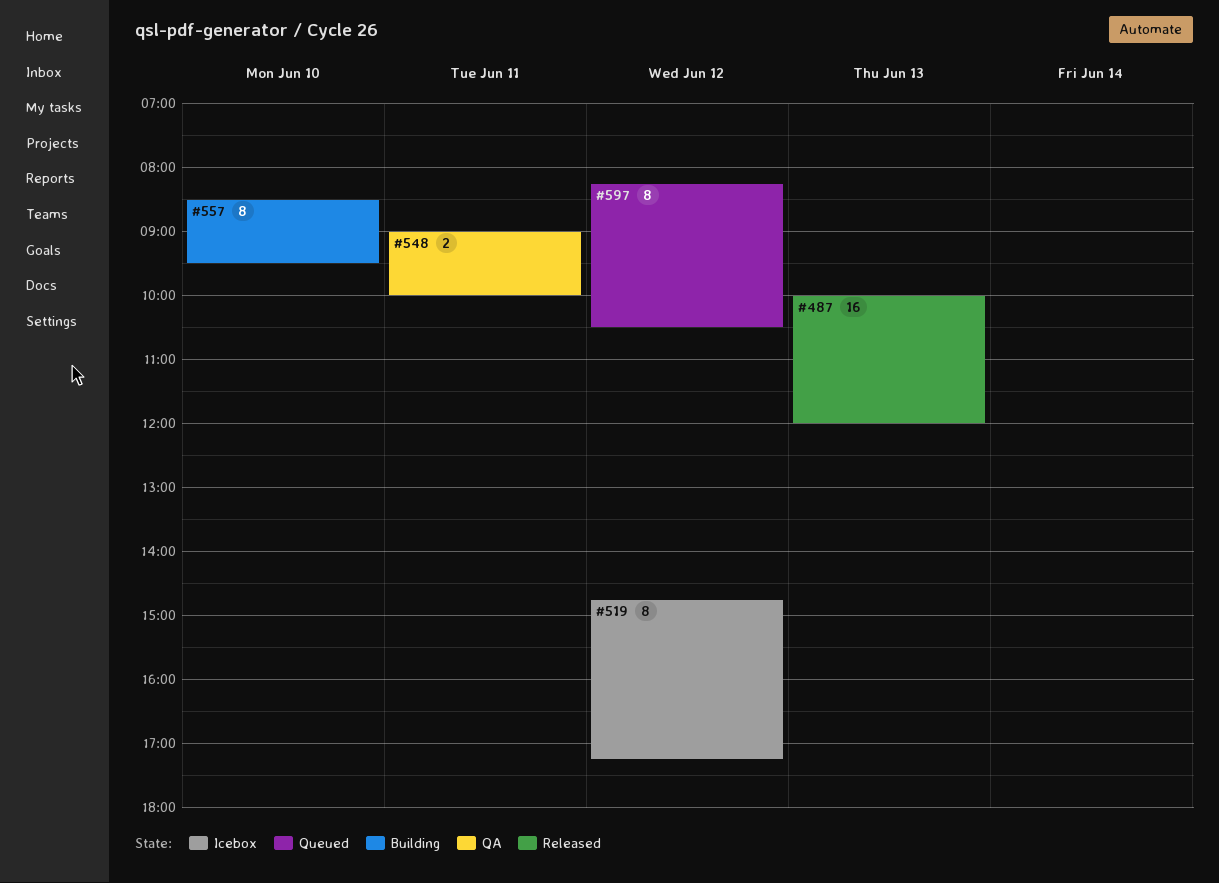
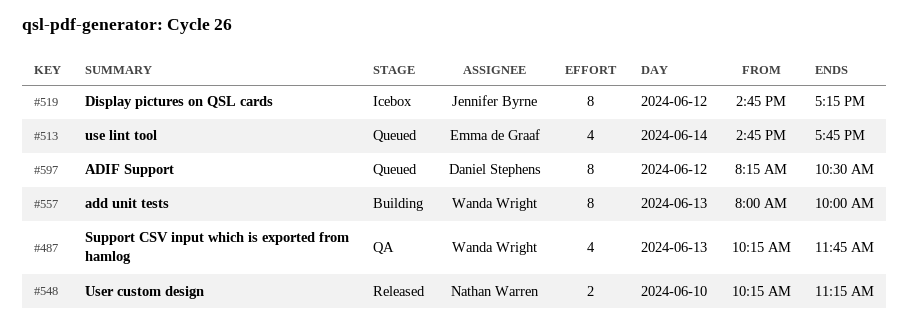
#487, status: Released -> QA
#487, estimate: 16 -> 4
#487, begins: 10:00 -> 10:15
#487, ends: 12:00 -> 11:45
#513: none -> present
#548, status: QA -> Released
#548, day: Jun 11 -> Jun 10
#548, begins: 09:00 -> 10:15
#548, ends: 10:00 -> 11:15
#557, day: Jun 10 -> Jun 13
#557, begins: 08:30 -> 08:00
#557, ends: 09:30 -> 10:00

